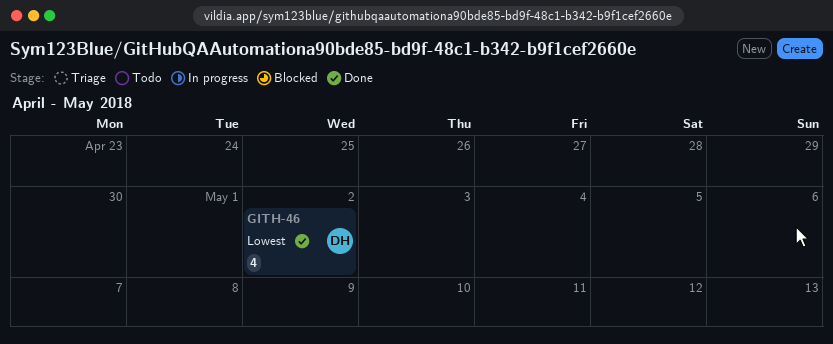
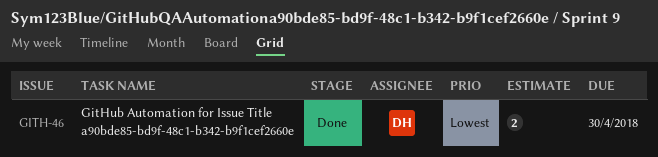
GITH-46, estimate: 4 -> 2
GITH-46, due: May 2 -> Apr 30

